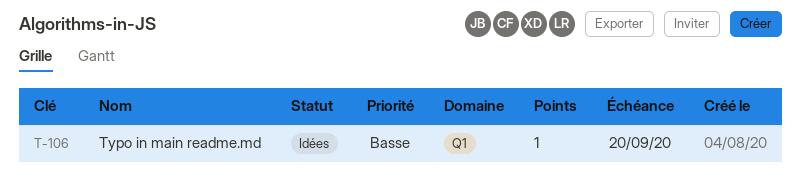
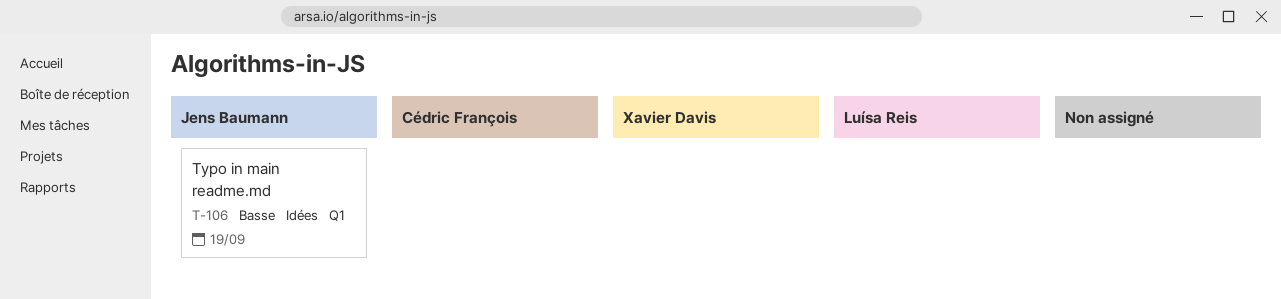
T-106, due: Sep 20 -> Sep 19

